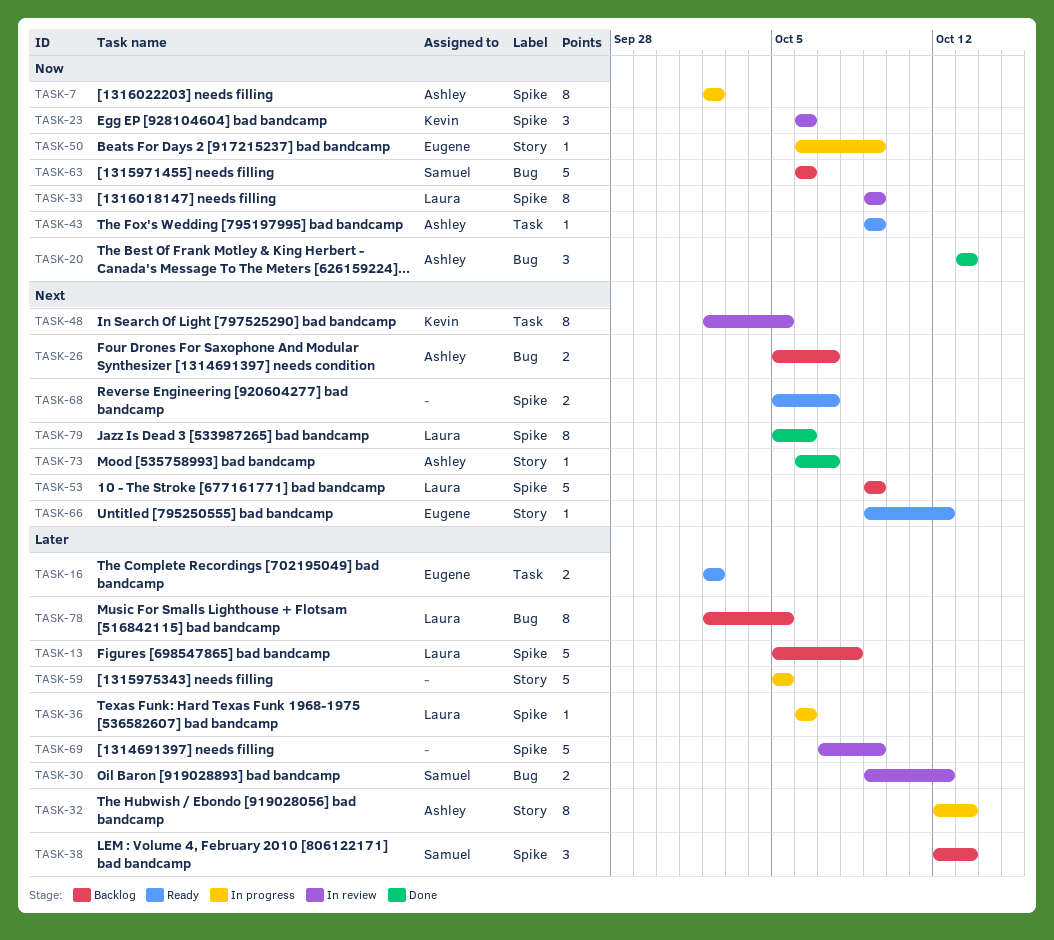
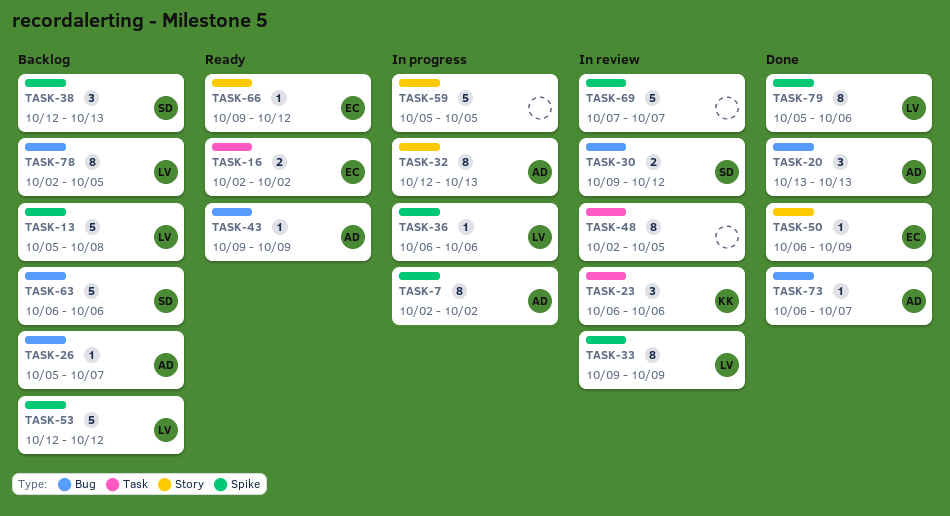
TASK-23, label: Spike -> Task
TASK-26, estimate: 2 -> 1
TASK-43, label: Task -> Bug
TASK-48, owner: Kevin -> none
TASK-50, status: In progress -> Done
TASK-53, start: Oct 9 -> Oct 12
TASK-53, due: Oct 9 -> Oct 12
TASK-68: present -> none
TASK-69, due: Oct 9 -> Oct 7
TASK-73, label: Story -> Bug

